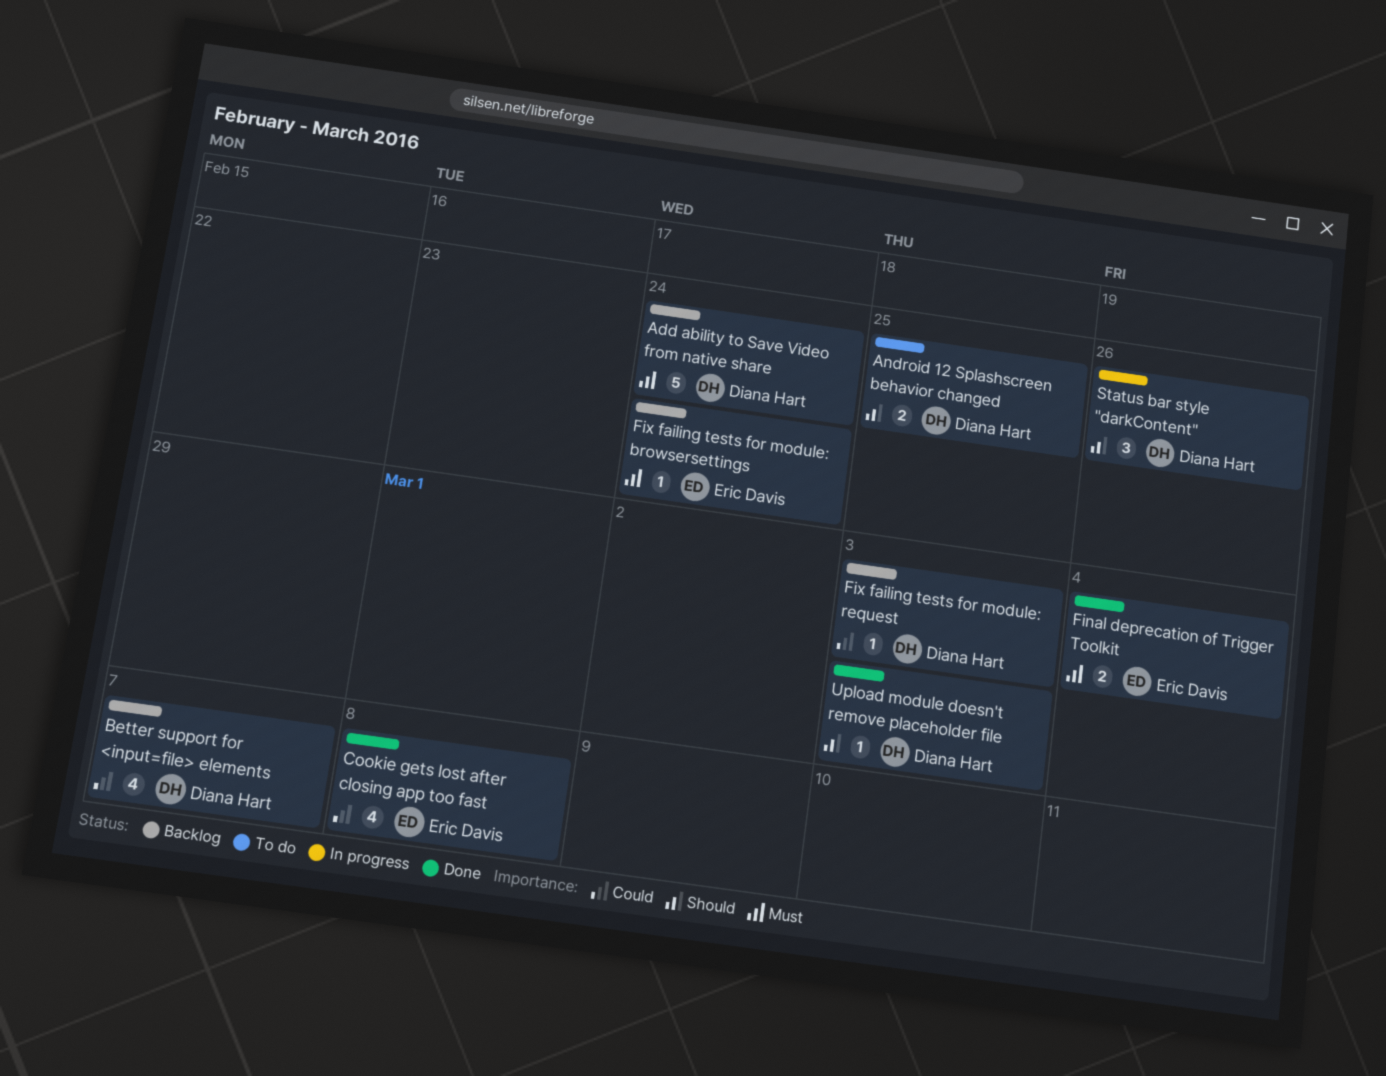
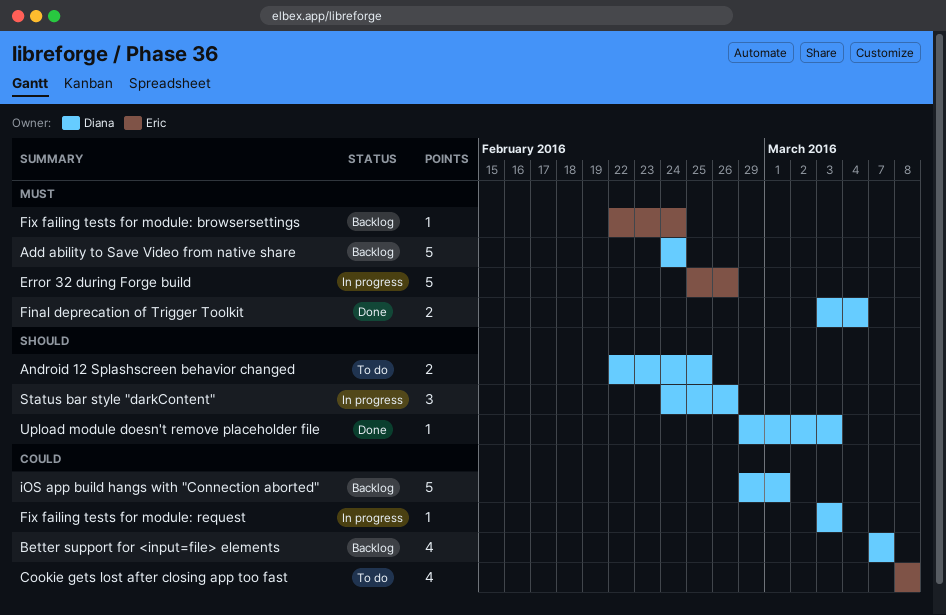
Cookie gets lost after closing app too fast, status: Done -> To do
Error 32 during Forge build: none -> present
Final deprecation of Trigger Toolkit, owner: Eric Davis -> Diana Hart
Fix failing tests for module: request, status: Backlog -> In progress
iOS app build hangs with "Connection aborted": none -> present

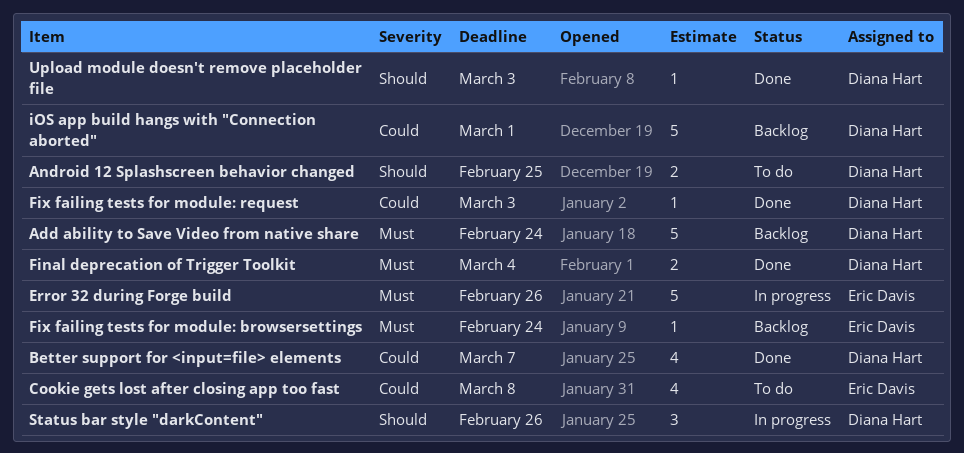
Better support for <input=file> elements, status: Backlog -> Done
Fix failing tests for module: request, status: In progress -> Done

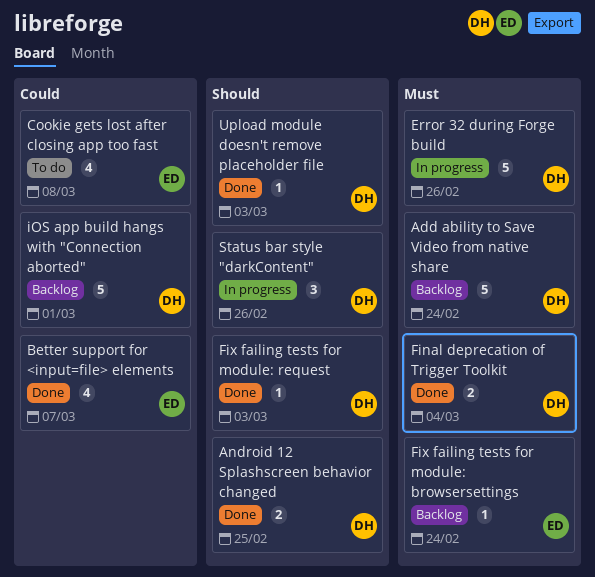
Android 12 Splashscreen behavior changed, status: To do -> Done
Better support for <input=file> elements, owner: Diana Hart -> Eric Davis
Error 32 during Forge build, owner: Eric Davis -> Diana Hart
Fix failing tests for module: request, priority: Could -> Should

